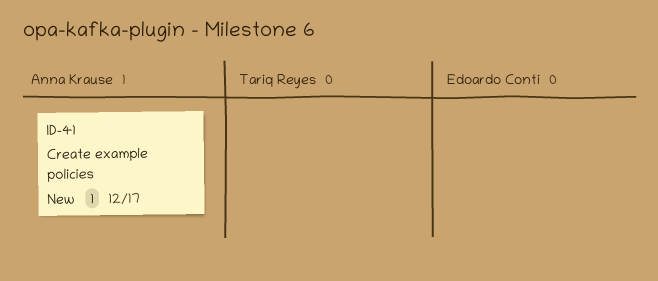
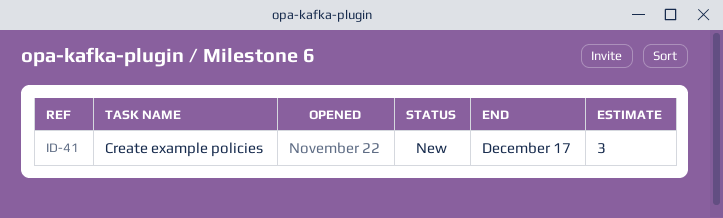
ID-41, estimate: 1 -> 3

